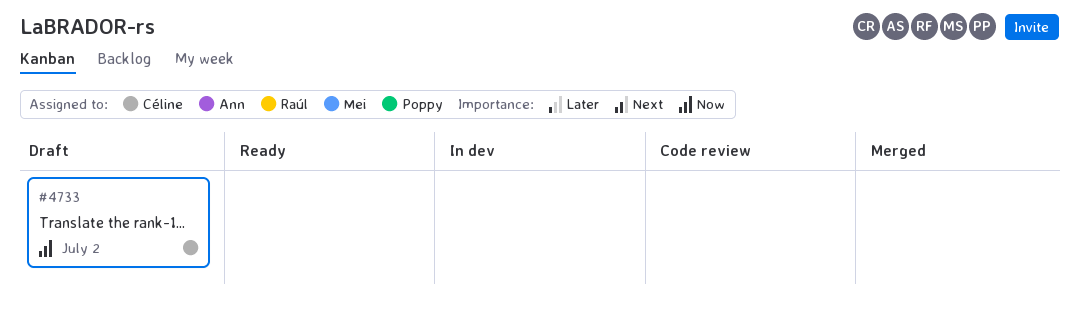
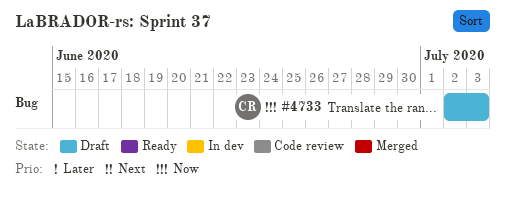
#4733, due: Jul 2 -> Jul 3

